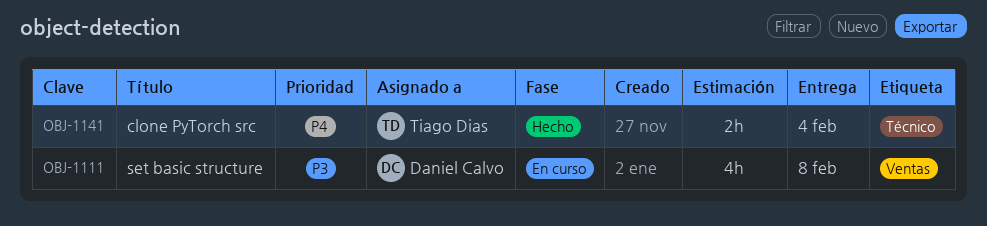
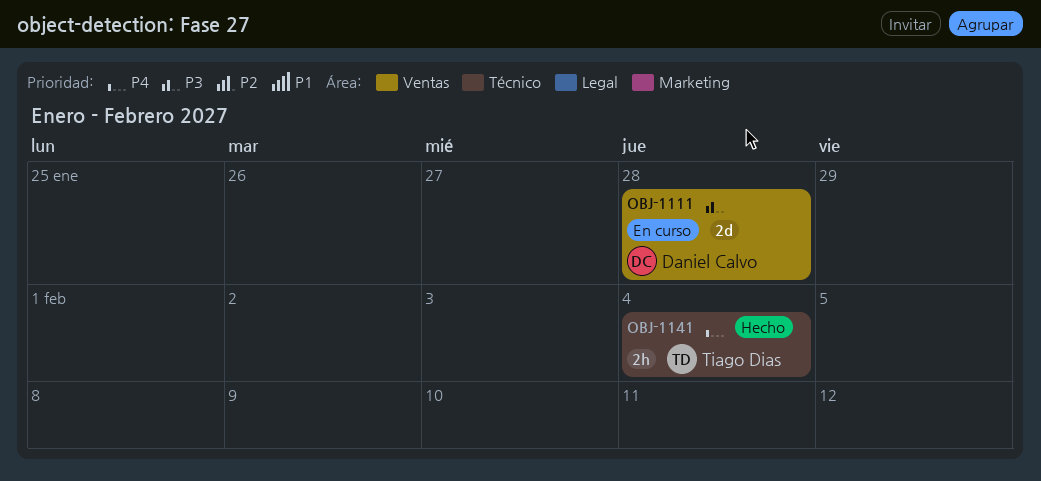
OBJ-1111, estimate: 4h -> 2d
OBJ-1111, due: Feb 8 -> Jan 28

